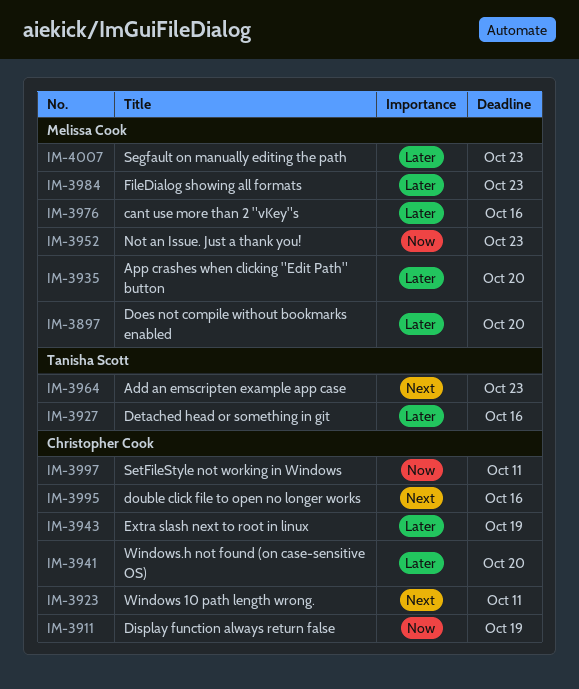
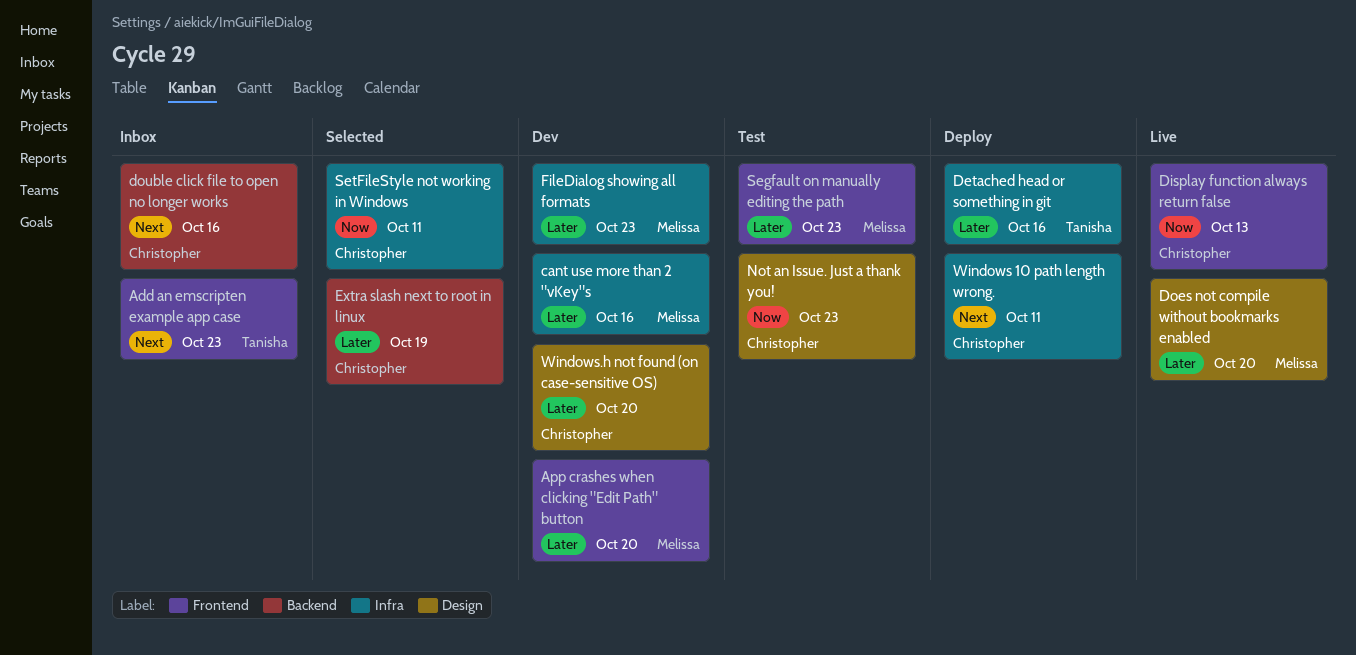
Display function always return false, due: Oct 19 -> Oct 13
Not an Issue. Just a thank you!, owner: Melissa Cook -> Christopher Cook

